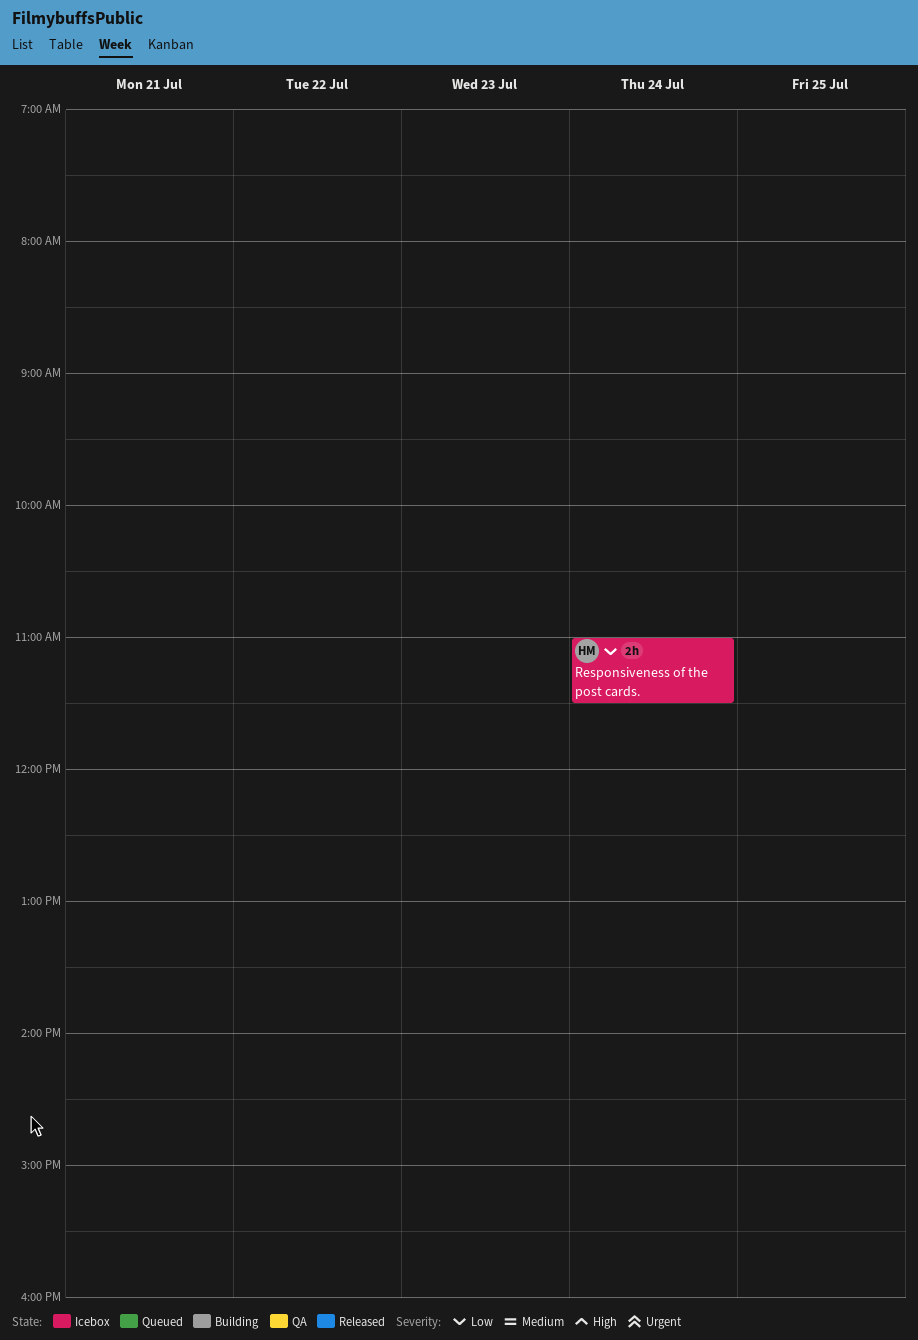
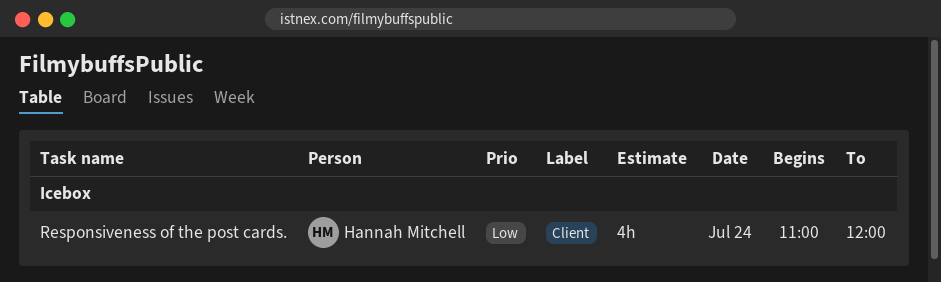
Responsiveness of the post cards., estimate: 2h -> 4h
Responsiveness of the post cards., ends: 11:30 -> 12:00

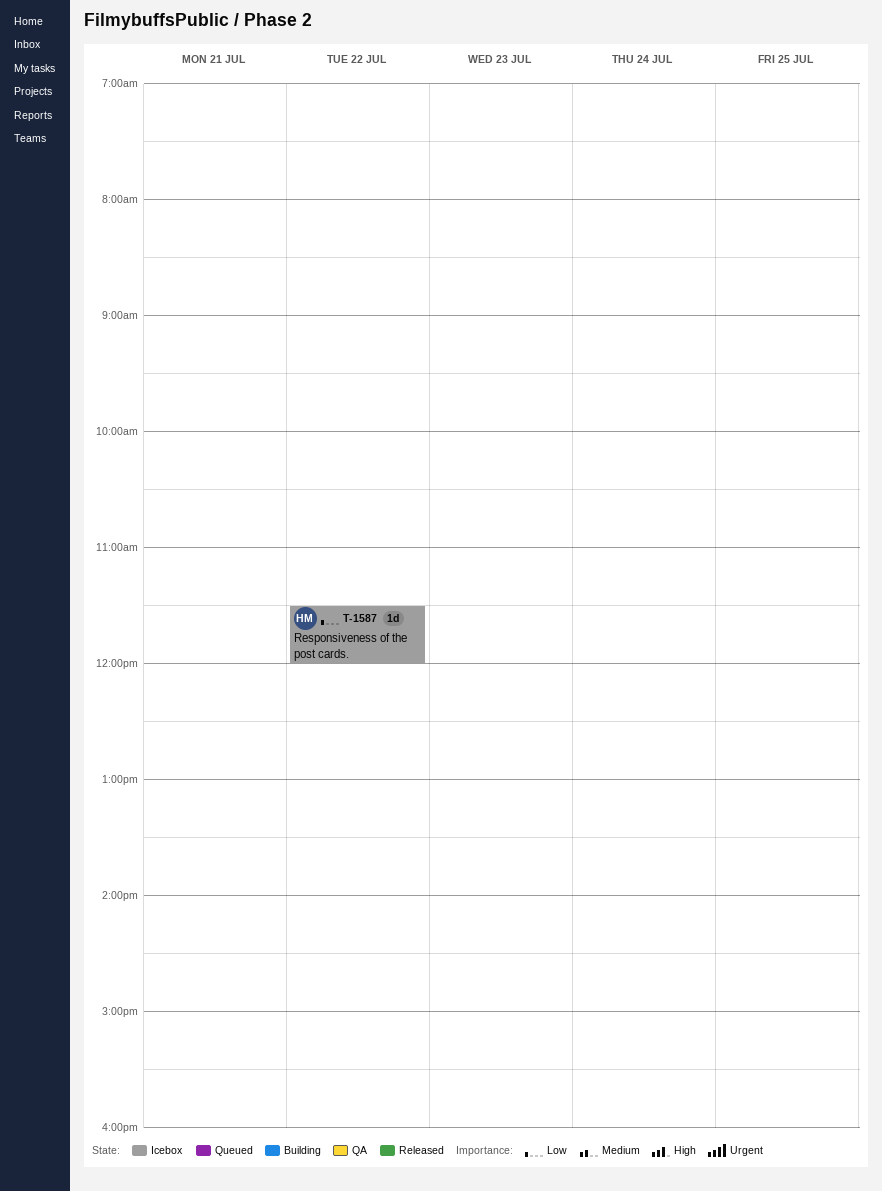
Responsiveness of the post cards., estimate: 4h -> 1d
Responsiveness of the post cards., day: Jul 24 -> Jul 22
Responsiveness of the post cards., begins: 11:00 -> 11:30

